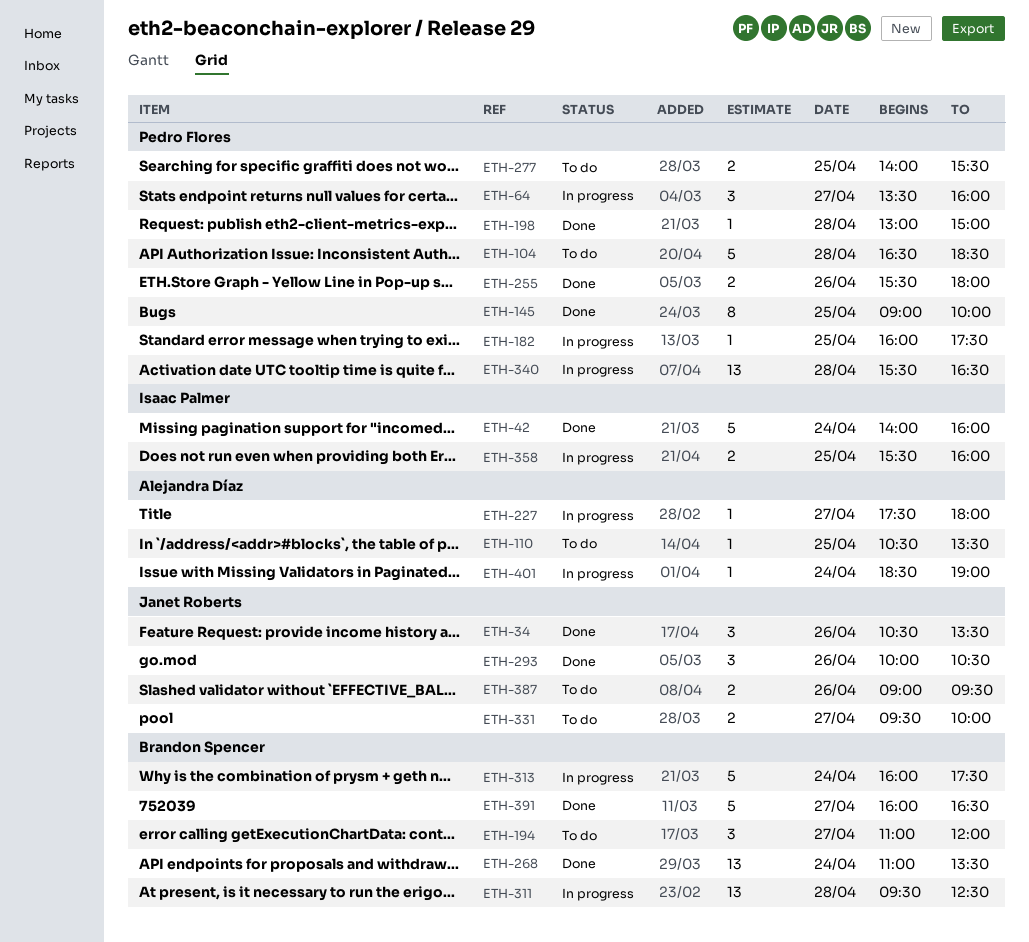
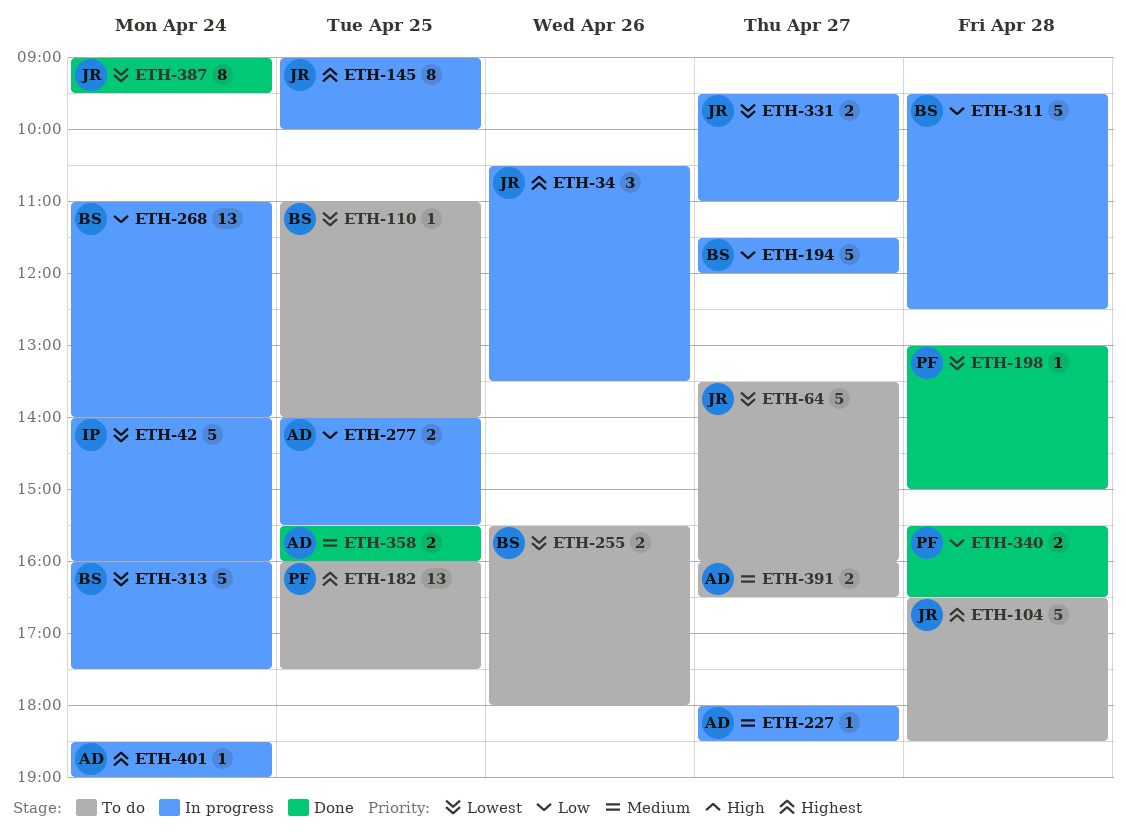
ETH-34, status: Done -> In progress
ETH-42, status: Done -> In progress
ETH-64, status: In progress -> To do
ETH-64, owner: Pedro Flores -> Janet Roberts
ETH-64, estimate: 3 -> 5
ETH-104, owner: Pedro Flores -> Janet Roberts
ETH-110, owner: Alejandra Díaz -> Brandon Spencer
ETH-110, begins: 10:30 -> 11:00
ETH-110, ends: 13:30 -> 14:00
ETH-145, status: Done -> In progress
ETH-145, owner: Pedro Flores -> Janet Roberts
ETH-182, status: In progress -> To do
ETH-182, estimate: 1 -> 13
ETH-194, status: To do -> In progress
ETH-194, estimate: 3 -> 5
ETH-194, begins: 11:00 -> 11:30
ETH-227, begins: 17:30 -> 18:00
ETH-227, ends: 18:00 -> 18:30
ETH-255, status: Done -> To do
ETH-255, owner: Pedro Flores -> Brandon Spencer
ETH-268, status: Done -> In progress
ETH-268, ends: 13:30 -> 14:00
ETH-277, status: To do -> In progress
ETH-277, owner: Pedro Flores -> Alejandra Díaz
ETH-293: present -> none
ETH-311, estimate: 13 -> 5
ETH-331, status: To do -> In progress
ETH-331, ends: 10:00 -> 11:00
ETH-340, status: In progress -> Done
ETH-340, estimate: 13 -> 2
ETH-358, status: In progress -> Done
ETH-358, owner: Isaac Palmer -> Alejandra Díaz
ETH-387, status: To do -> Done
ETH-387, estimate: 2 -> 8
ETH-387, day: Apr 26 -> Apr 24
ETH-391, status: Done -> To do
ETH-391, owner: Brandon Spencer -> Alejandra Díaz
ETH-391, estimate: 5 -> 2

